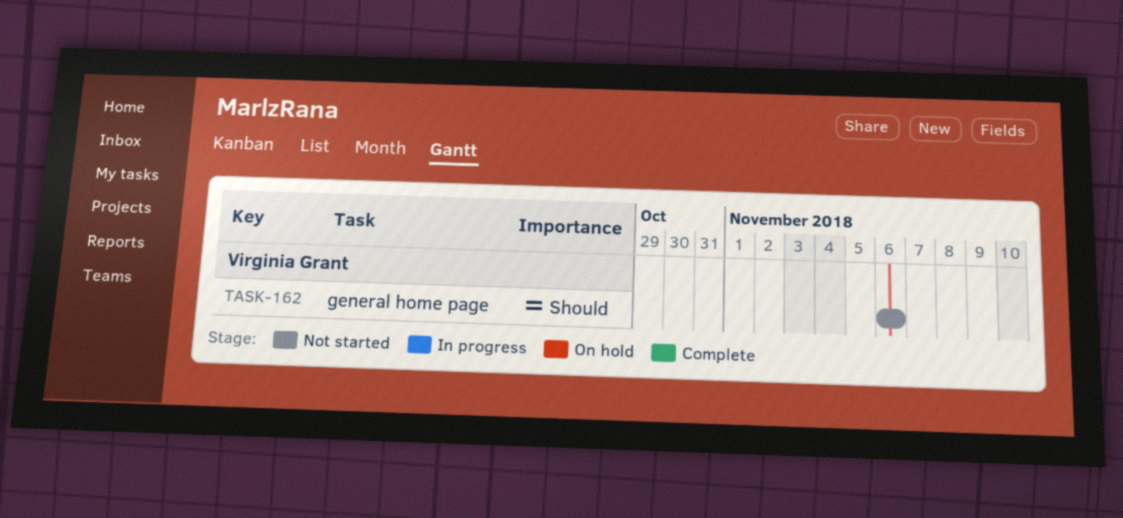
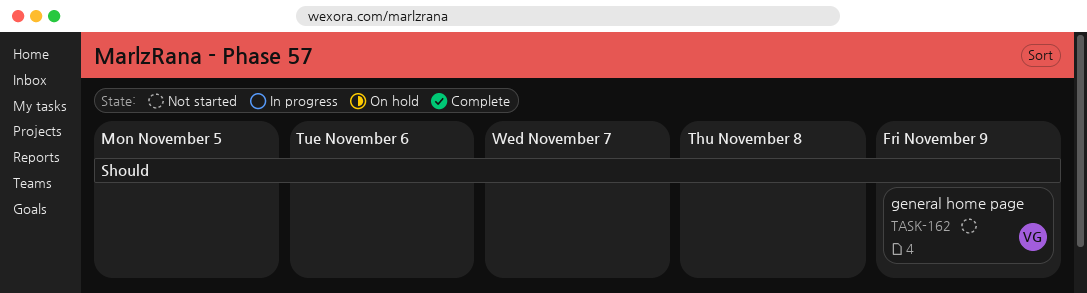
TASK-162, due: Nov 6 -> Nov 9

